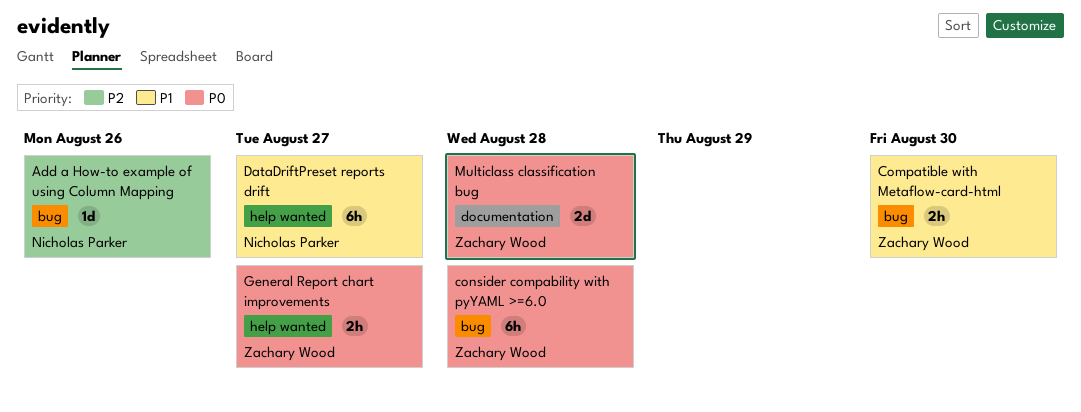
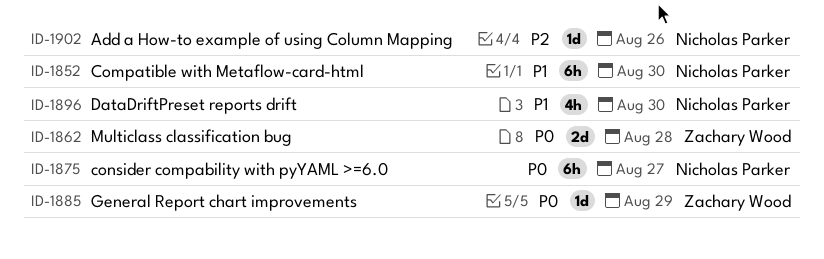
Compatible with Metaflow-card-html, owner: Zachary Wood -> Nicholas Parker
Compatible with Metaflow-card-html, estimate: 2h -> 6h
consider compability with pyYAML >=6.0, owner: Zachary Wood -> Nicholas Parker
consider compability with pyYAML >=6.0, due: Aug 28 -> Aug 27
DataDriftPreset reports drift, estimate: 6h -> 4h
DataDriftPreset reports drift, due: Aug 27 -> Aug 30
General Report chart improvements, estimate: 2h -> 1d
General Report chart improvements, due: Aug 27 -> Aug 29

